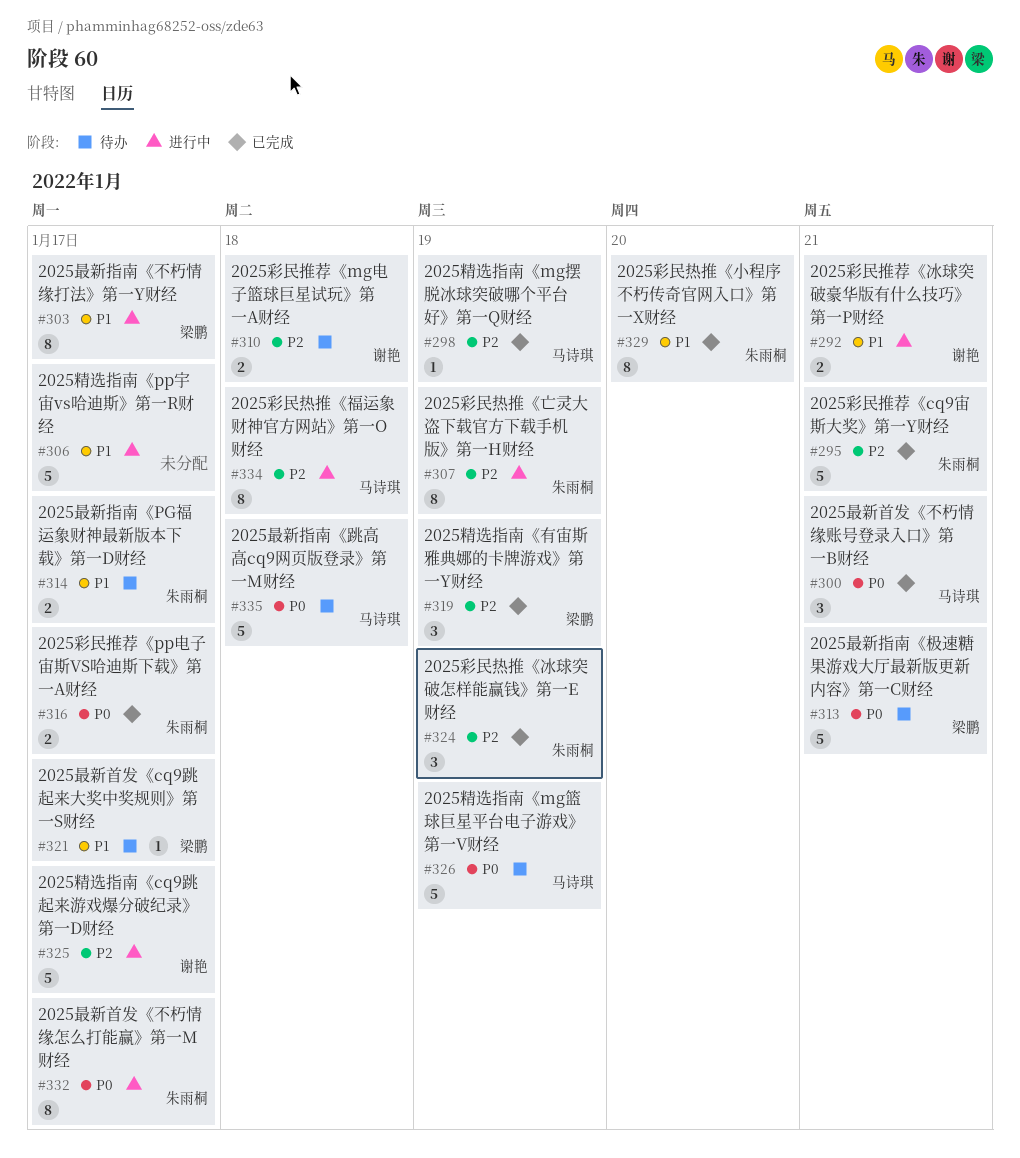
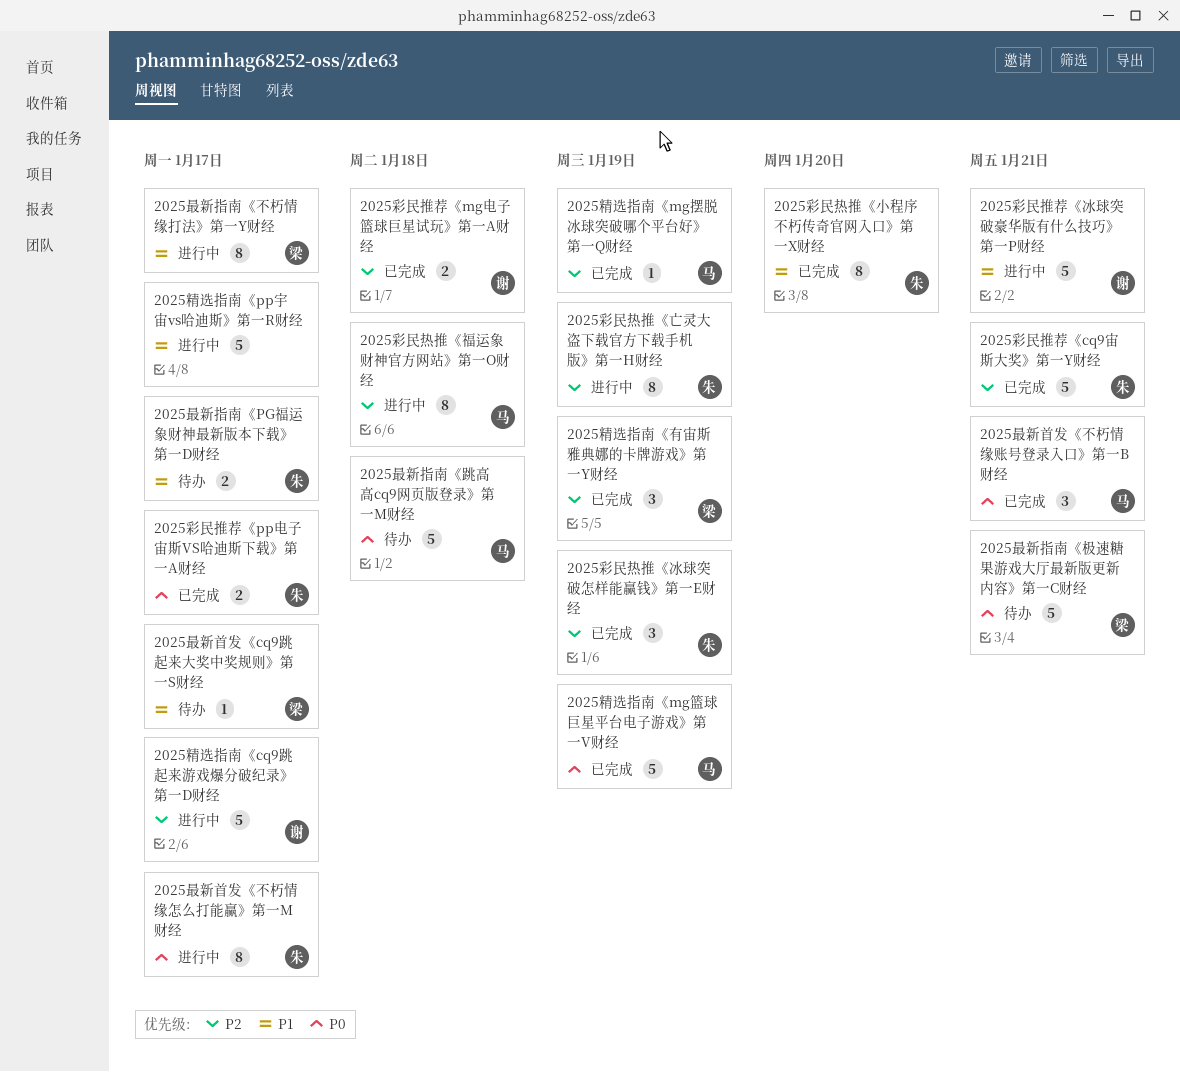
2025彩民推荐《mg电子篮球巨星试玩》第一A财经, status: 待办 -> 已完成
2025彩民推荐《冰球突破豪华版有什么技巧》第一P财经, estimate: 2 -> 5
2025精选指南《mg篮球巨星平台电子游戏》第一V财经, status: 待办 -> 已完成

